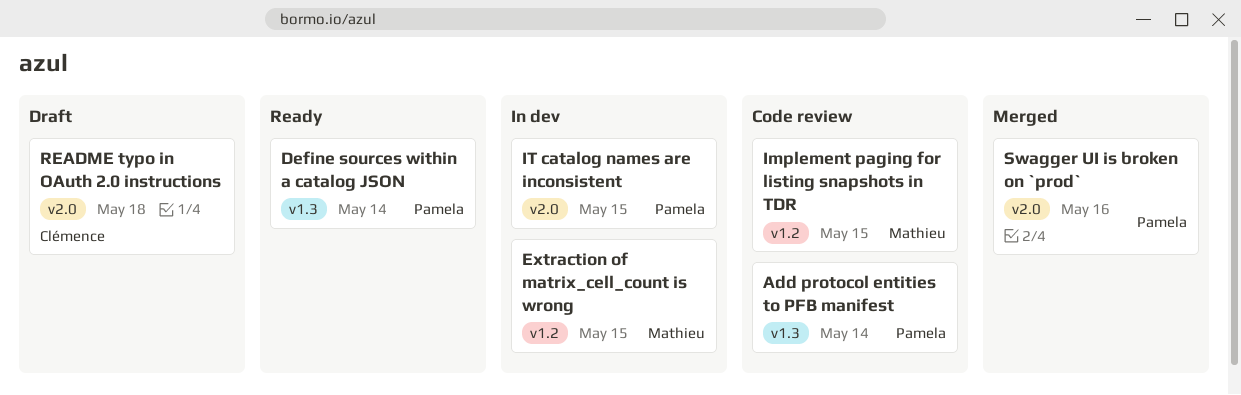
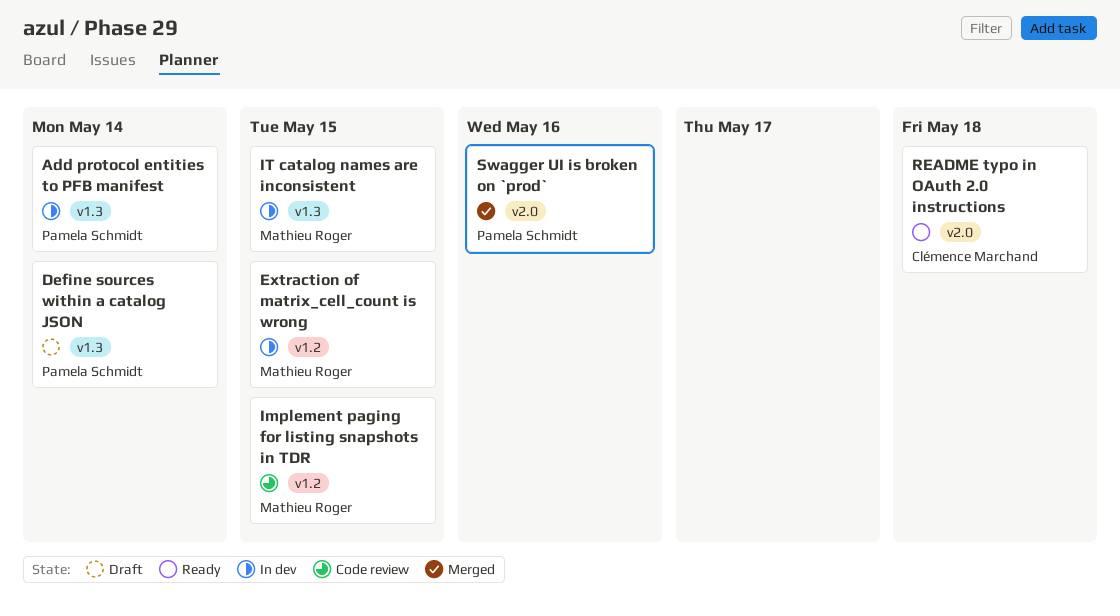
Add protocol entities to PFB manifest, status: Code review -> In dev
Define sources within a catalog JSON, status: Ready -> Draft
IT catalog names are inconsistent, owner: Pamela Schmidt -> Mathieu Roger
IT catalog names are inconsistent, label: v2.0 -> v1.3
README typo in OAuth 2.0 instructions, status: Draft -> Ready

